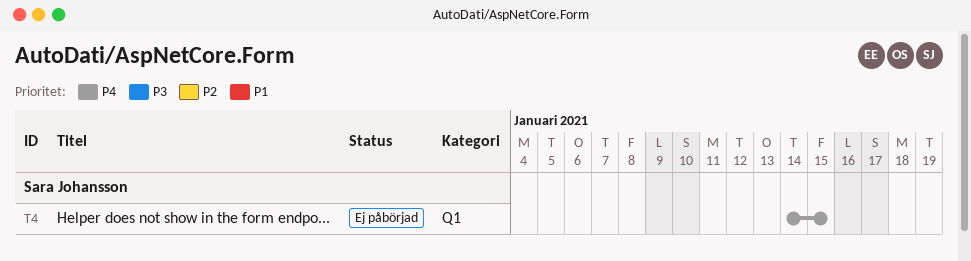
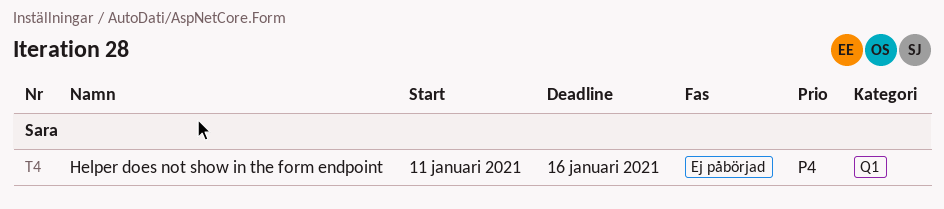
T4, start: Jan 14 -> Jan 11
T4, due: Jan 15 -> Jan 16

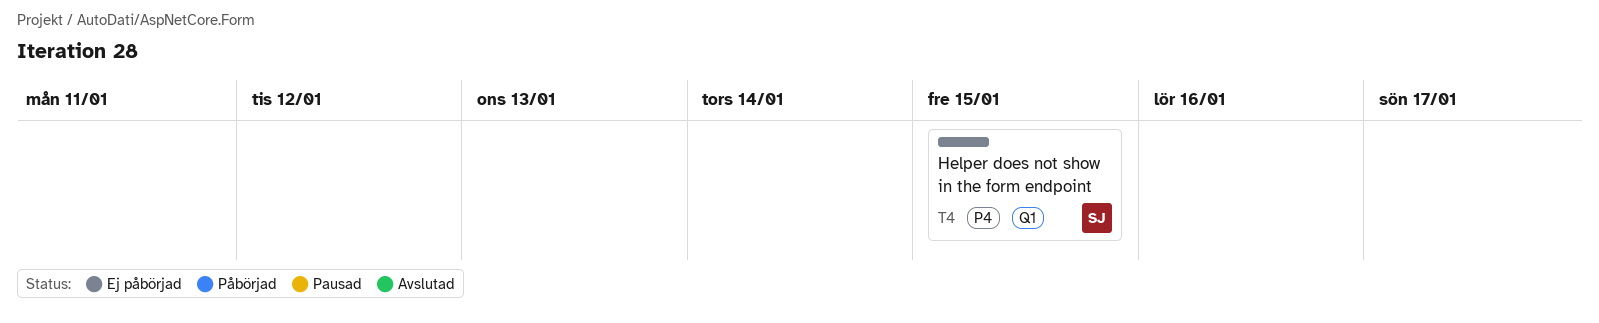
T4, due: Jan 16 -> Jan 15

